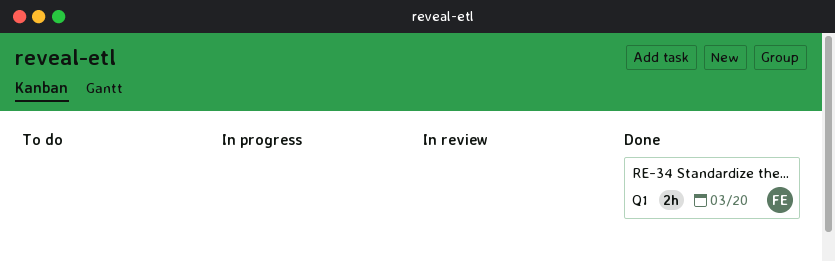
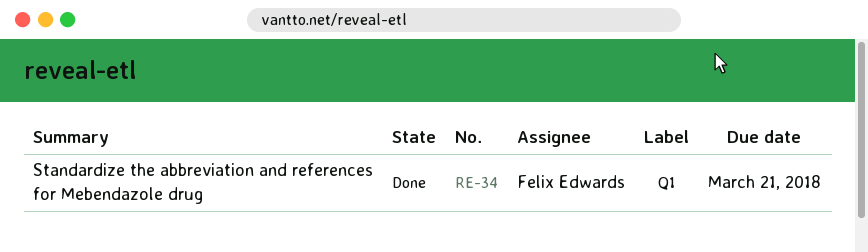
RE-34, due: Mar 20 -> Mar 21

